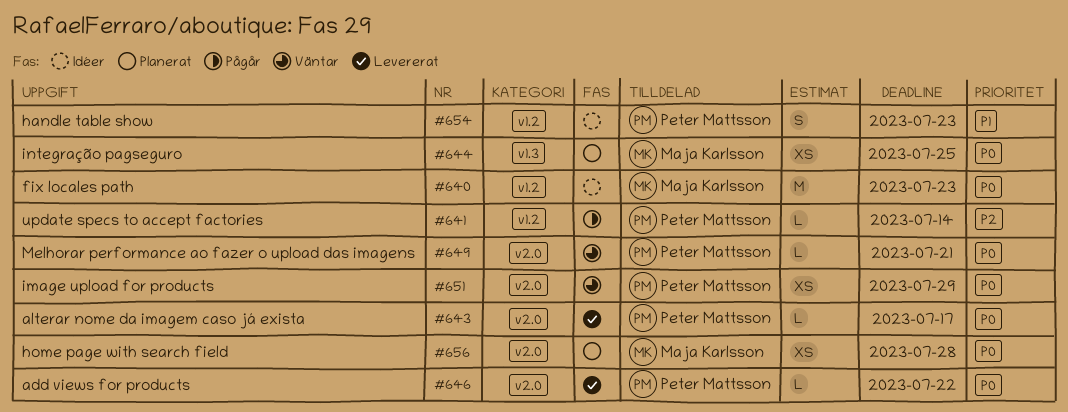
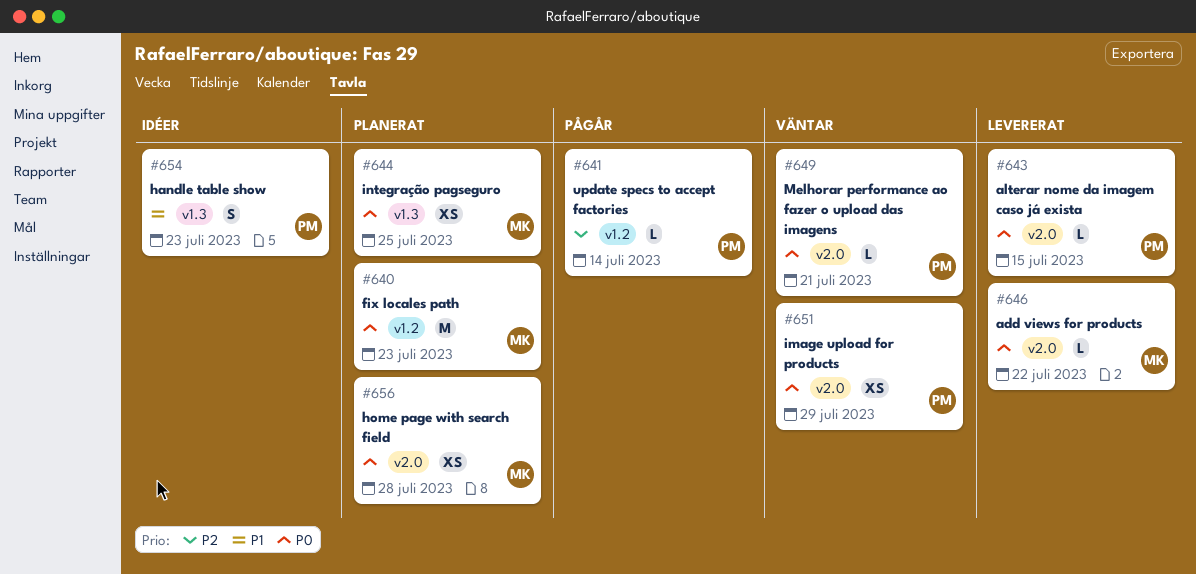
#640, status: Idéer -> Planerat
#643, due: Jul 17 -> Jul 15
#646, owner: Peter Mattsson -> Maja Karlsson
#654, label: v1.2 -> v1.3

